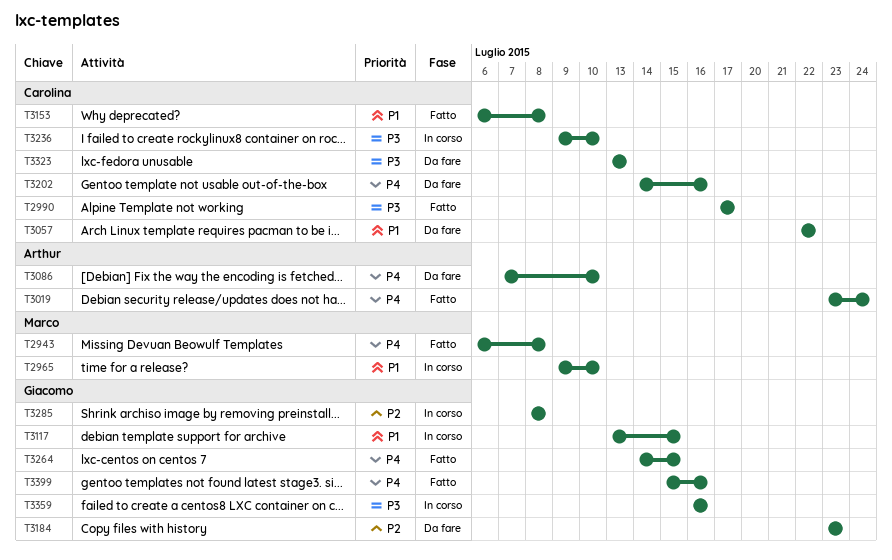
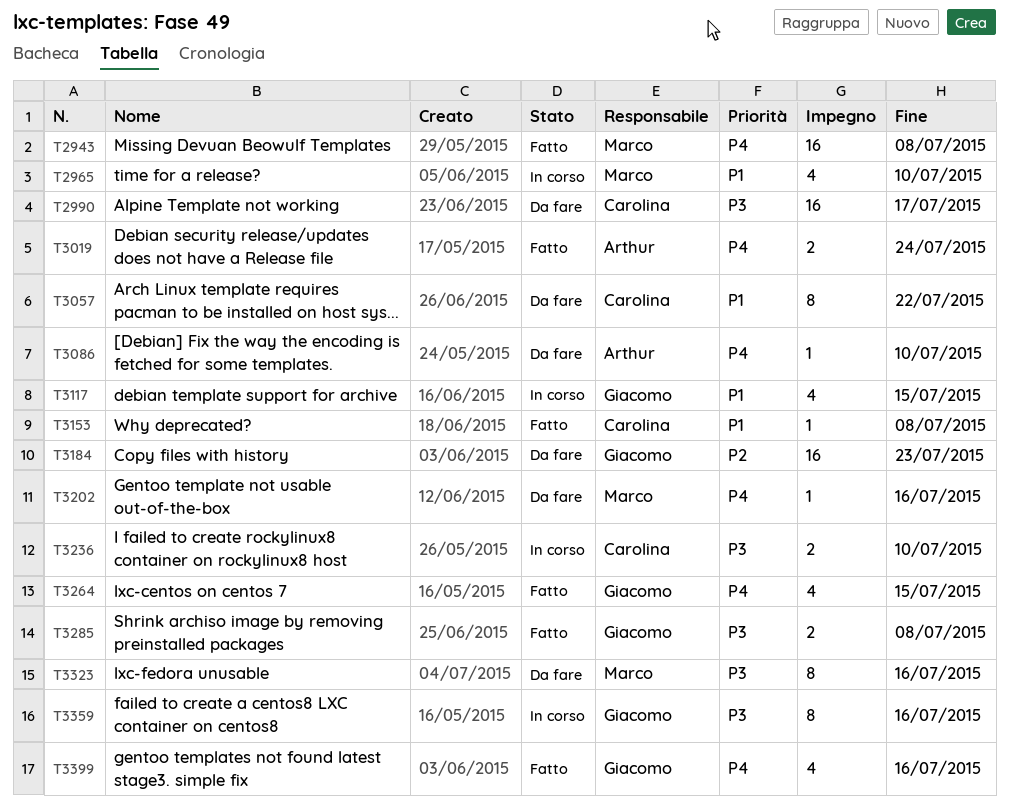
T2990, status: Fatto -> Da fare
T3202, owner: Carolina -> Marco
T3285, status: In corso -> Fatto
T3285, priority: P2 -> P3
T3323, owner: Carolina -> Marco
T3323, due: Jul 13 -> Jul 16

